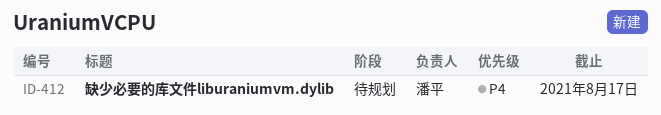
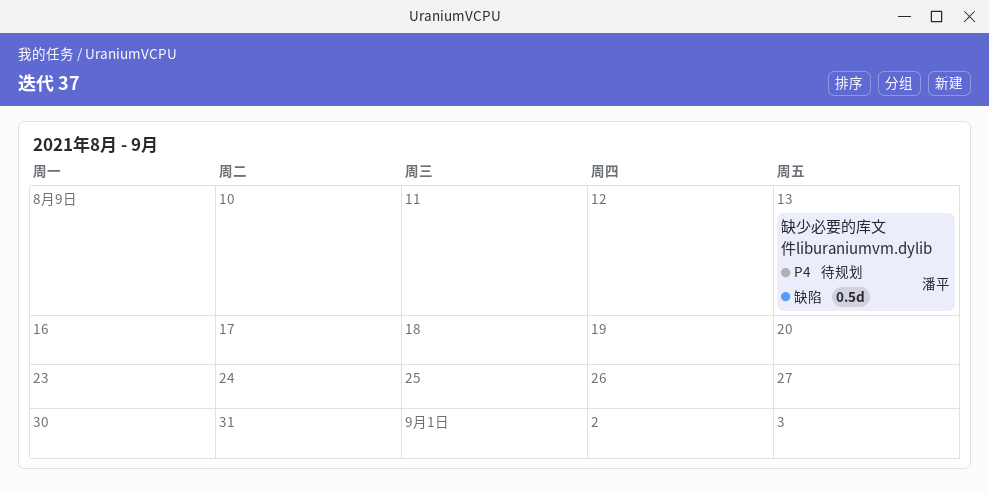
缺少必要的库文件liburaniumvm.dylib, due: Aug 17 -> Aug 13

